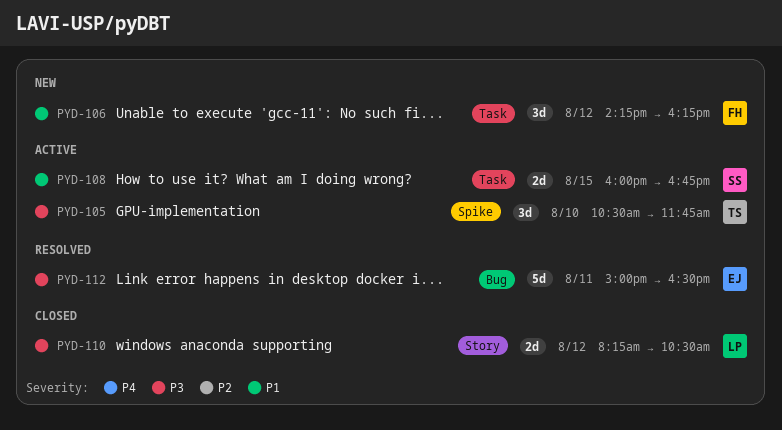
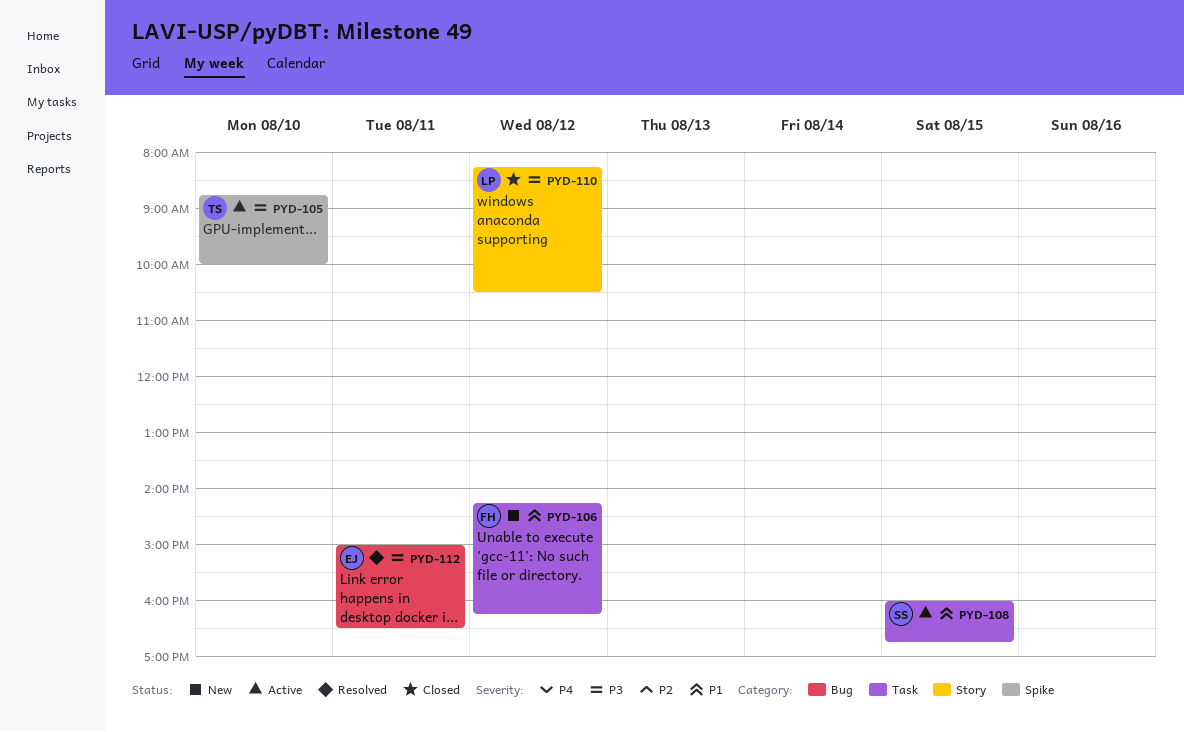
PYD-105, begins: 10:30 -> 08:45
PYD-105, ends: 11:45 -> 10:00

